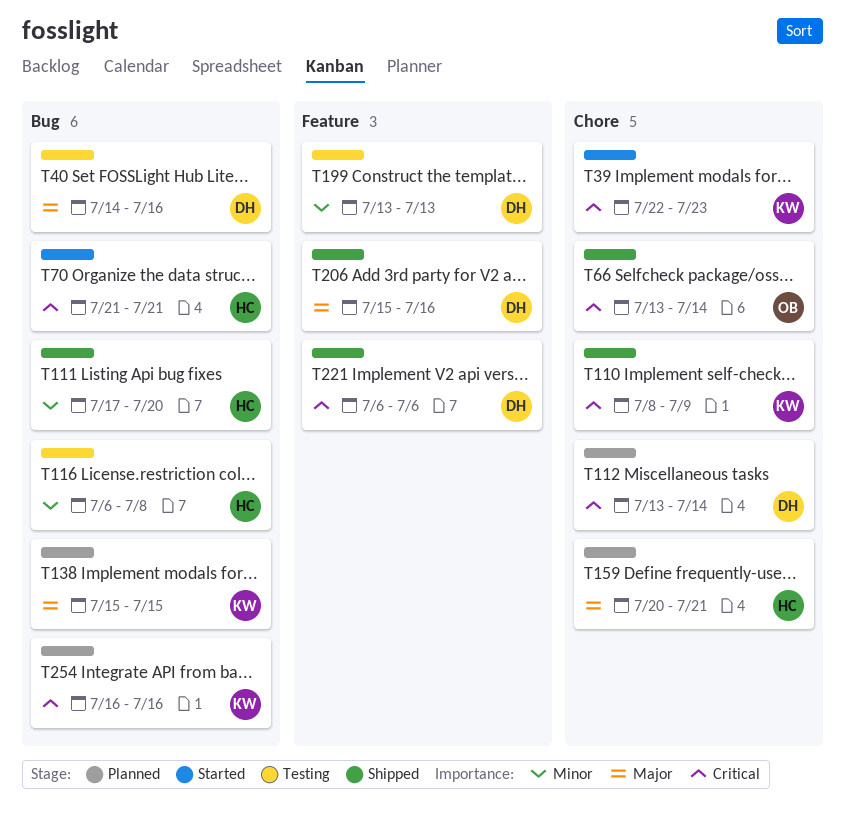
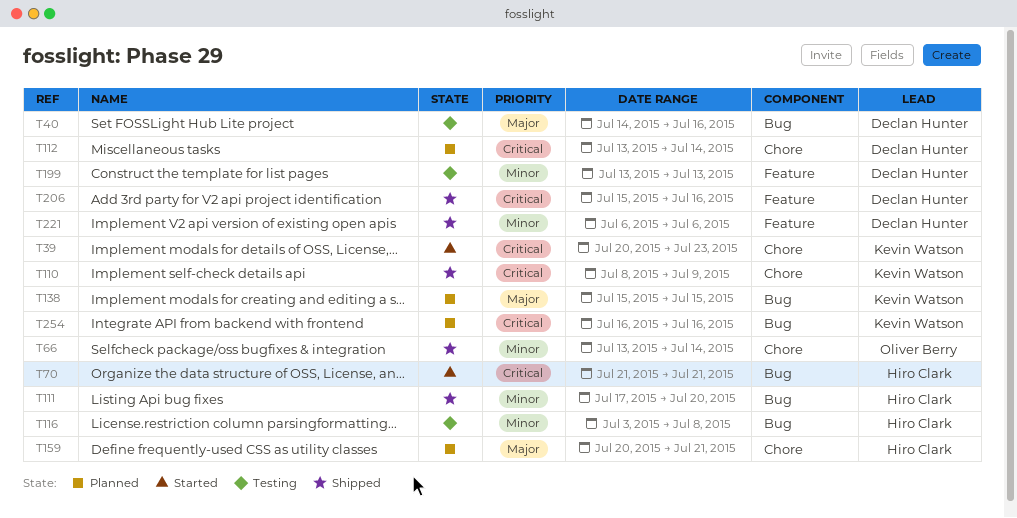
T39, start: Jul 22 -> Jul 20
T66, priority: Critical -> Minor
T116, start: Jul 6 -> Jul 3
T206, priority: Major -> Critical
T221, priority: Critical -> Minor

